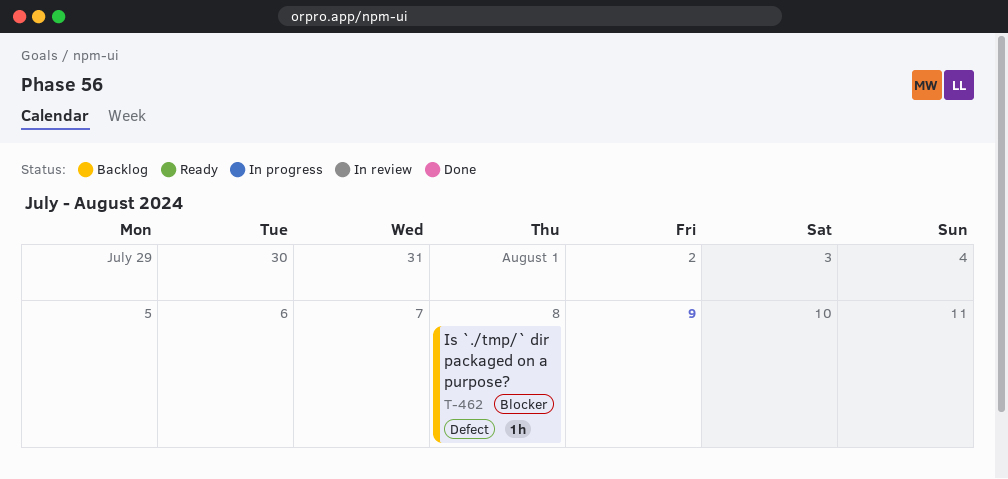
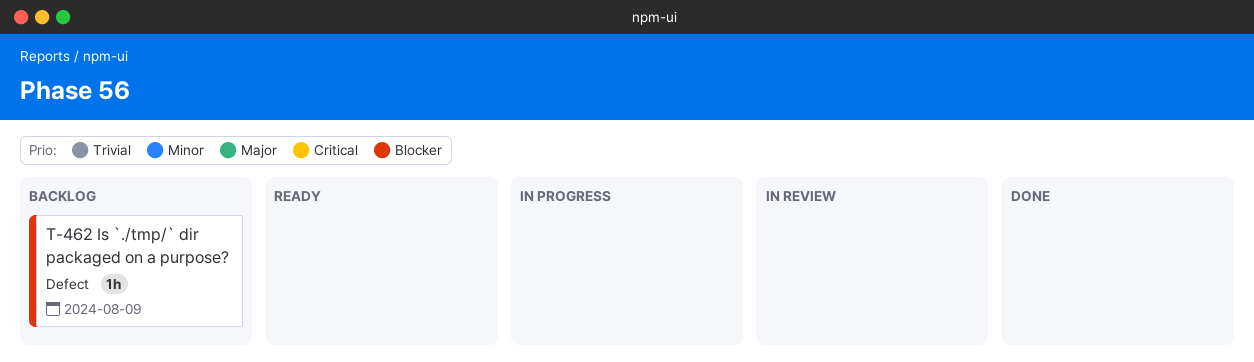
T-462, due: Aug 8 -> Aug 9

